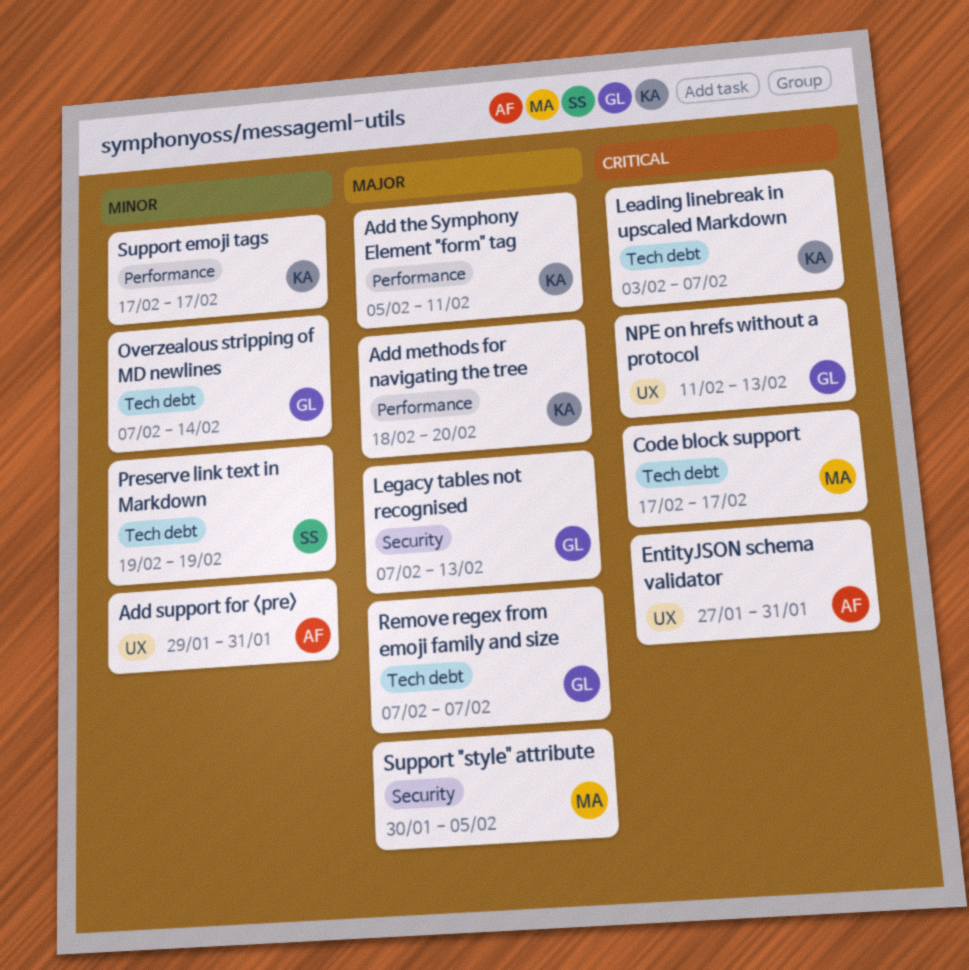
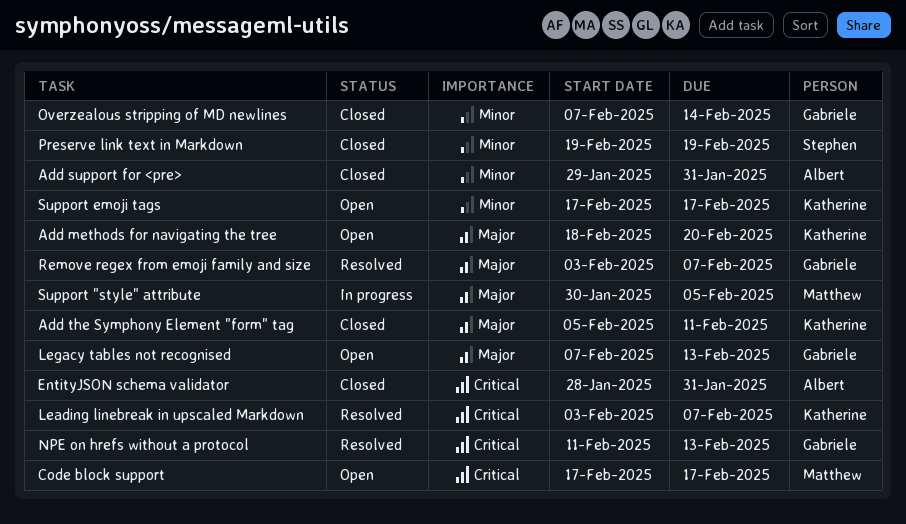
EntityJSON schema validator, start: Jan 27 -> Jan 28
Remove regex from emoji family and size, start: Feb 7 -> Feb 3

